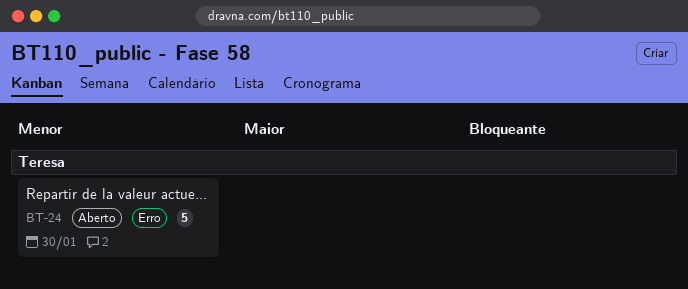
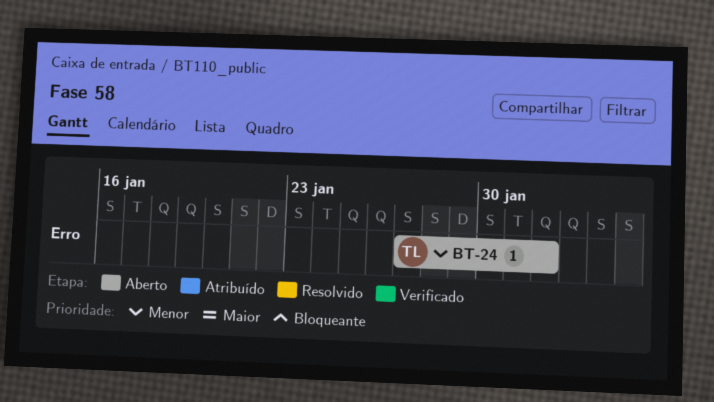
BT-24, estimate: 5 -> 1
BT-24, due: Jan 30 -> Feb 1

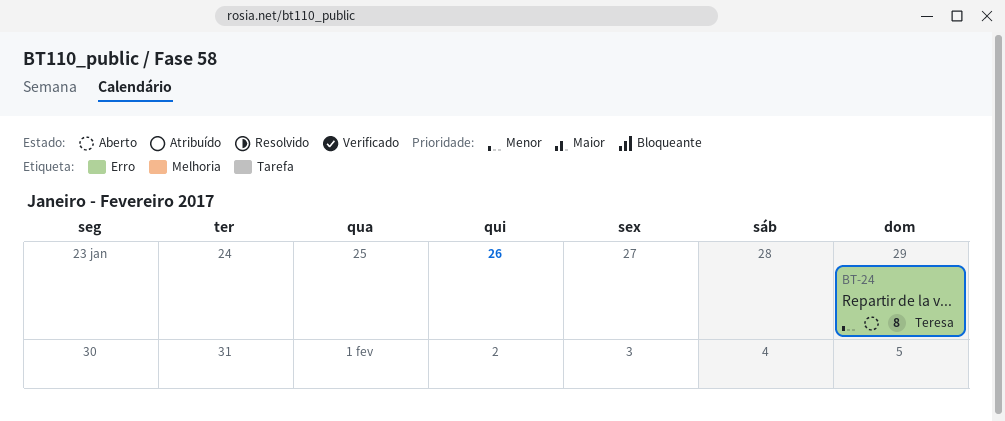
BT-24, estimate: 1 -> 8
BT-24, due: Feb 1 -> Jan 29

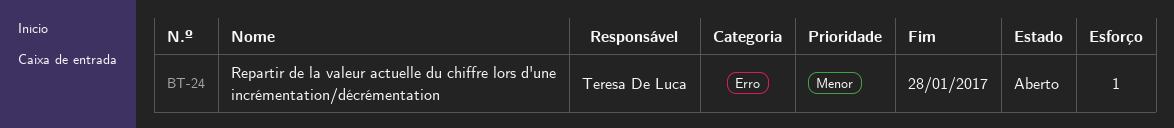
BT-24, estimate: 8 -> 1
BT-24, due: Jan 29 -> Jan 28

